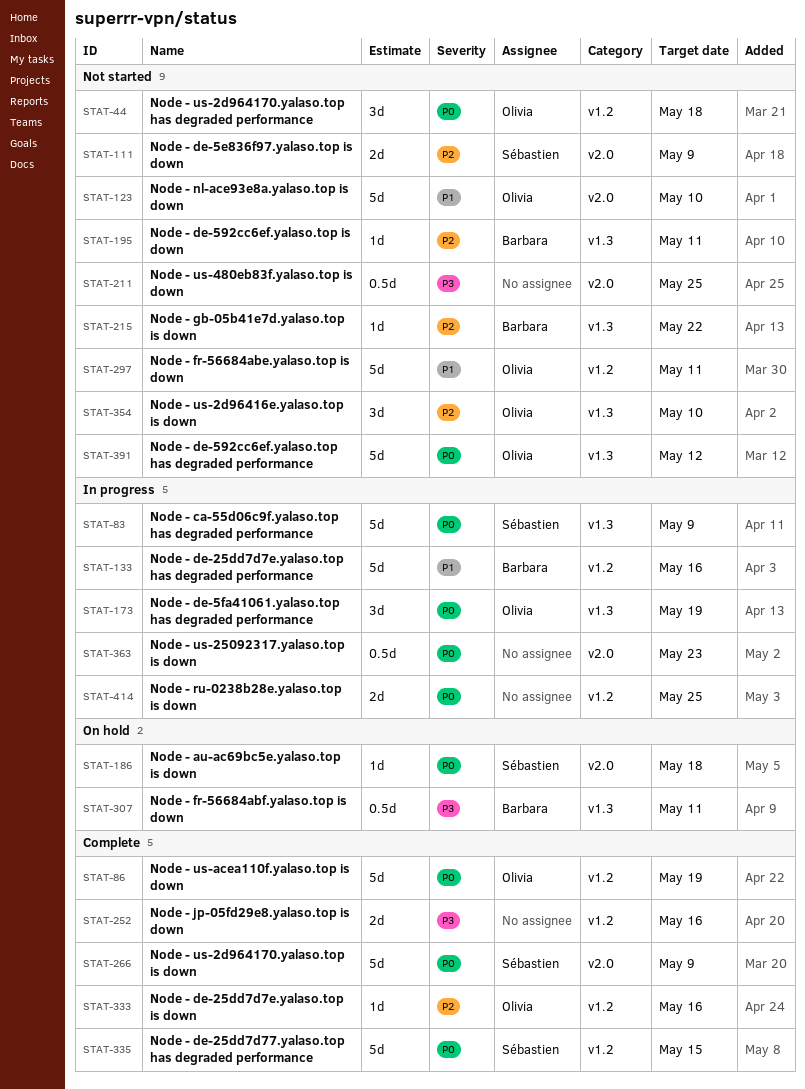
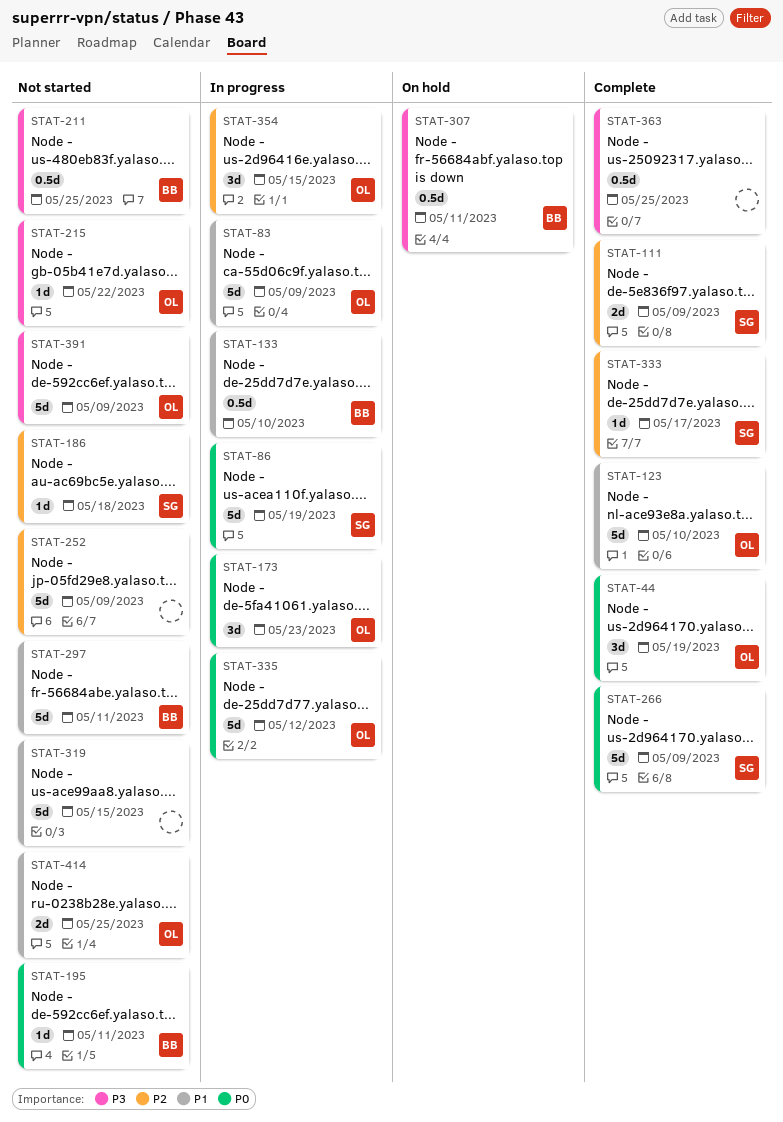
STAT-44, status: Not started -> Complete
STAT-44, due: May 18 -> May 19
STAT-83, owner: Sébastien -> Olivia
STAT-83, priority: P0 -> P1
STAT-86, status: Complete -> In progress
STAT-86, owner: Olivia -> Sébastien
STAT-111, status: Not started -> Complete
STAT-123, status: Not started -> Complete
STAT-133, estimate: 5d -> 0.5d
STAT-133, due: May 16 -> May 10
STAT-173, due: May 19 -> May 23
STAT-186, status: On hold -> Not started
STAT-186, priority: P0 -> P2
STAT-195, priority: P2 -> P0
STAT-211, owner: none -> Barbara
STAT-215, owner: Barbara -> Olivia
STAT-215, priority: P2 -> P3
STAT-252, status: Complete -> Not started
STAT-252, priority: P3 -> P2
STAT-252, estimate: 2d -> 5d
STAT-252, due: May 16 -> May 9
STAT-297, owner: Olivia -> Barbara
STAT-319: none -> present
STAT-333, owner: Olivia -> Sébastien
STAT-333, due: May 16 -> May 17
STAT-335, status: Complete -> In progress
STAT-335, owner: Sébastien -> Olivia
STAT-335, due: May 15 -> May 12
STAT-354, status: Not started -> In progress
STAT-354, due: May 10 -> May 15
STAT-363, status: In progress -> Complete
STAT-363, priority: P0 -> P3
STAT-363, due: May 23 -> May 25
STAT-391, priority: P0 -> P3
STAT-391, due: May 12 -> May 9
STAT-414, status: In progress -> Not started
STAT-414, owner: none -> Olivia
STAT-414, priority: P0 -> P1

